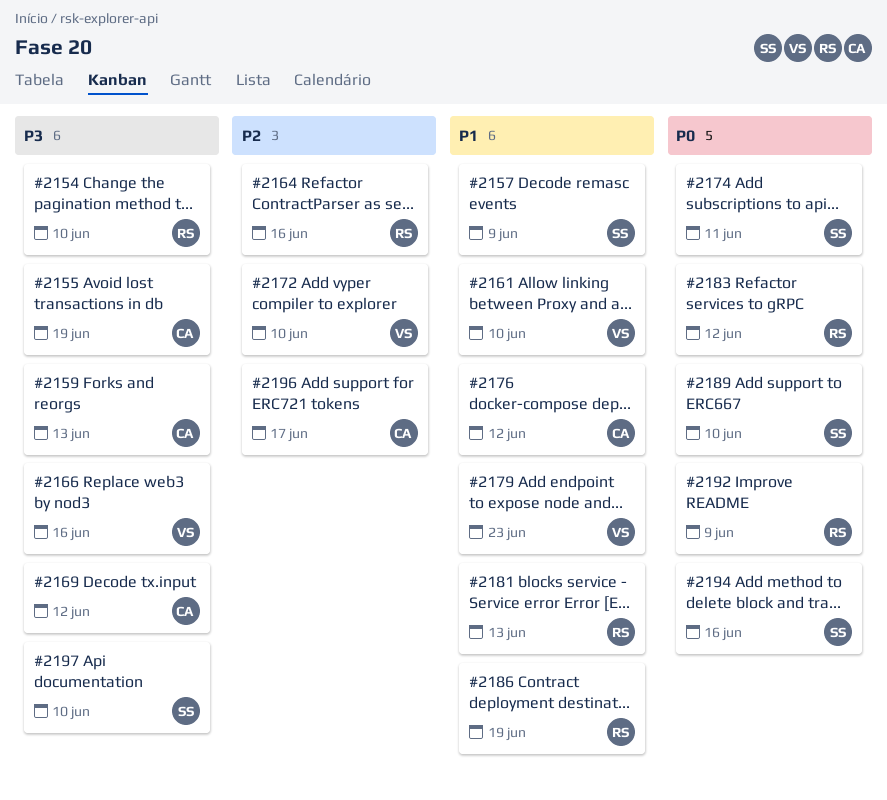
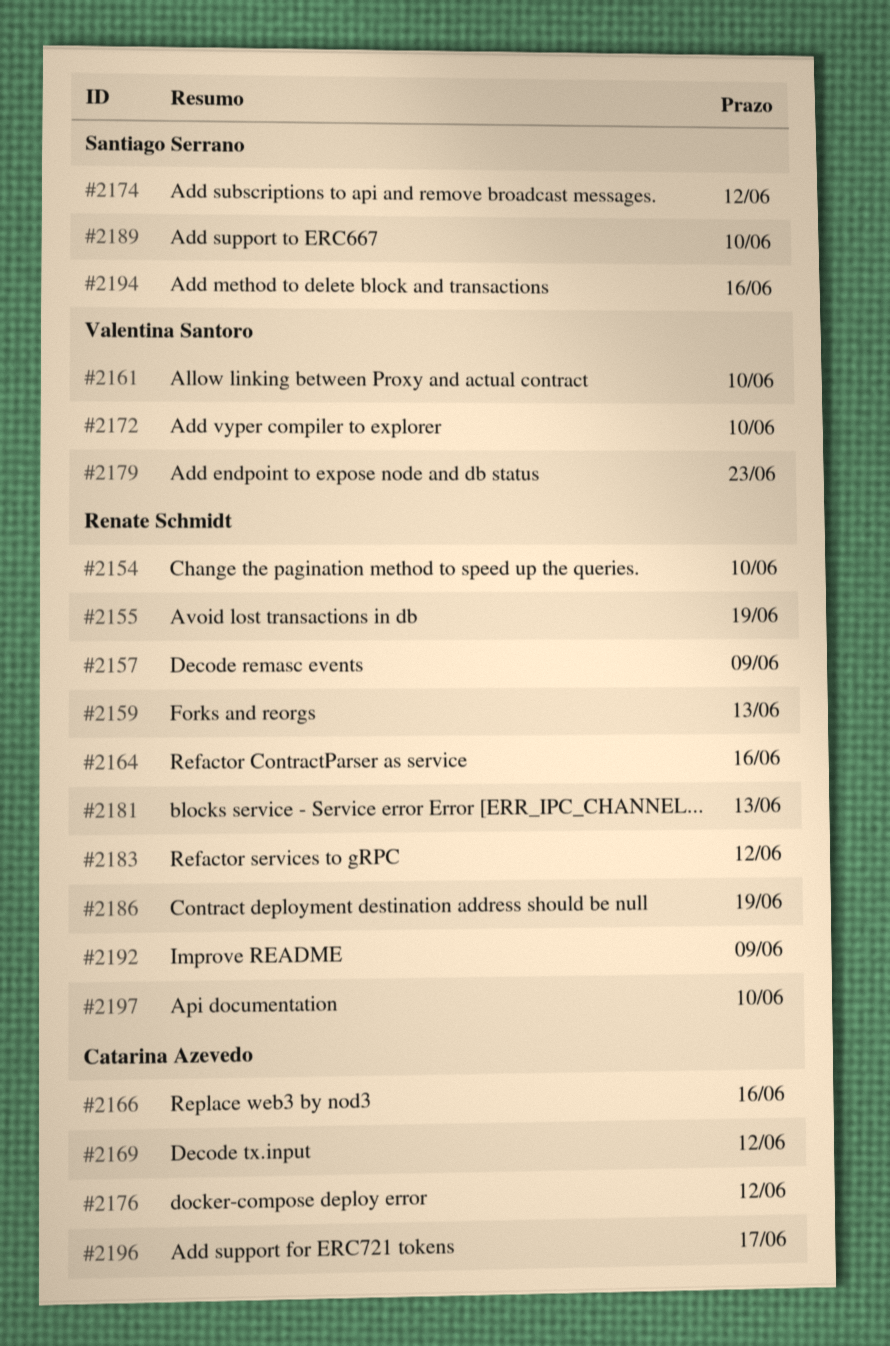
#2155, owner: Catarina Azevedo -> Renate Schmidt
#2157, owner: Santiago Serrano -> Renate Schmidt
#2159, owner: Catarina Azevedo -> Renate Schmidt
#2166, owner: Valentina Santoro -> Catarina Azevedo
#2174, due: Jun 11 -> Jun 12
#2197, owner: Santiago Serrano -> Renate Schmidt

